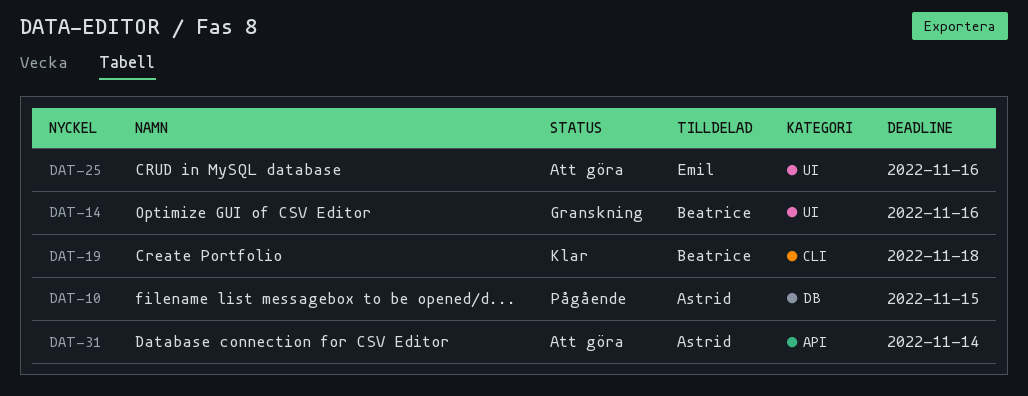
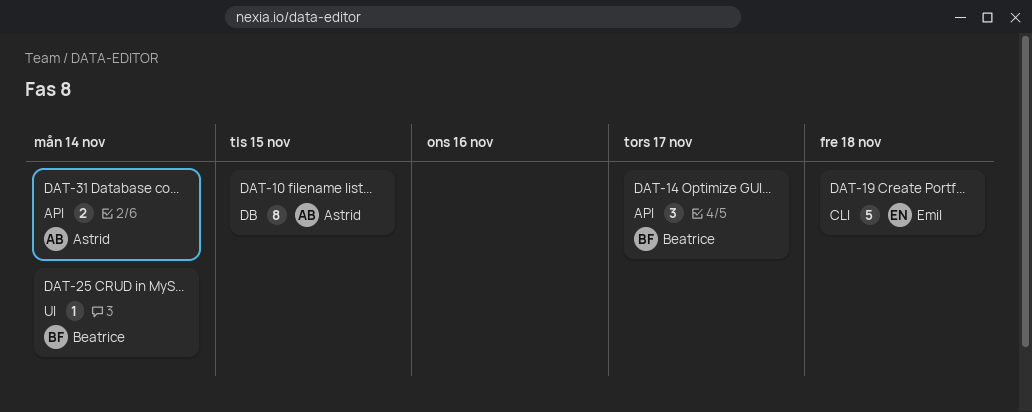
DAT-14, label: UI -> API
DAT-14, due: Nov 16 -> Nov 17
DAT-19, owner: Beatrice -> Emil
DAT-25, owner: Emil -> Beatrice
DAT-25, due: Nov 16 -> Nov 14

